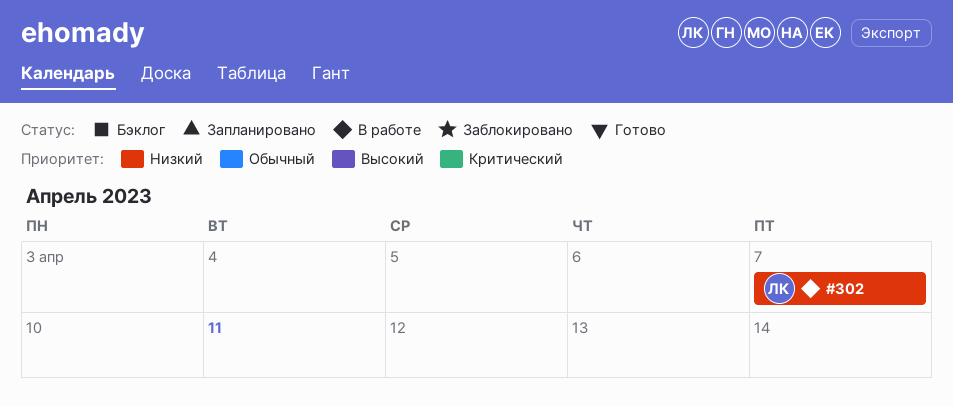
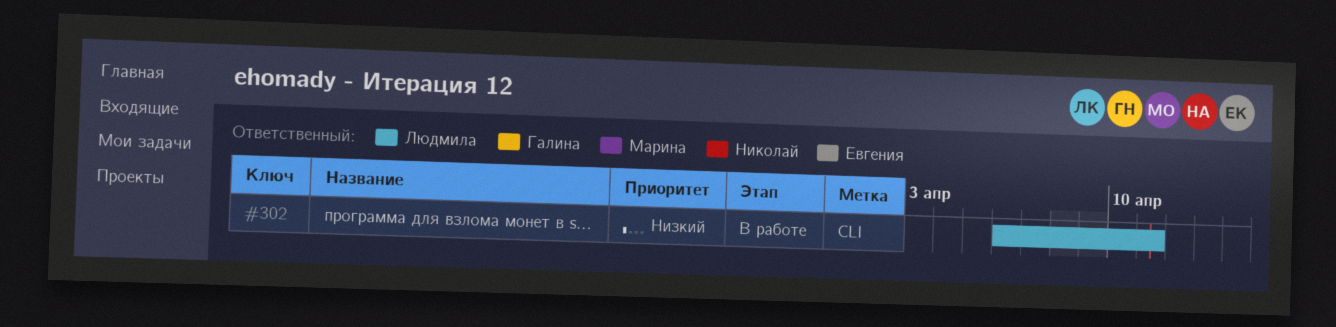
#302, start: Apr 7 -> Apr 6
#302, due: Apr 7 -> Apr 11

